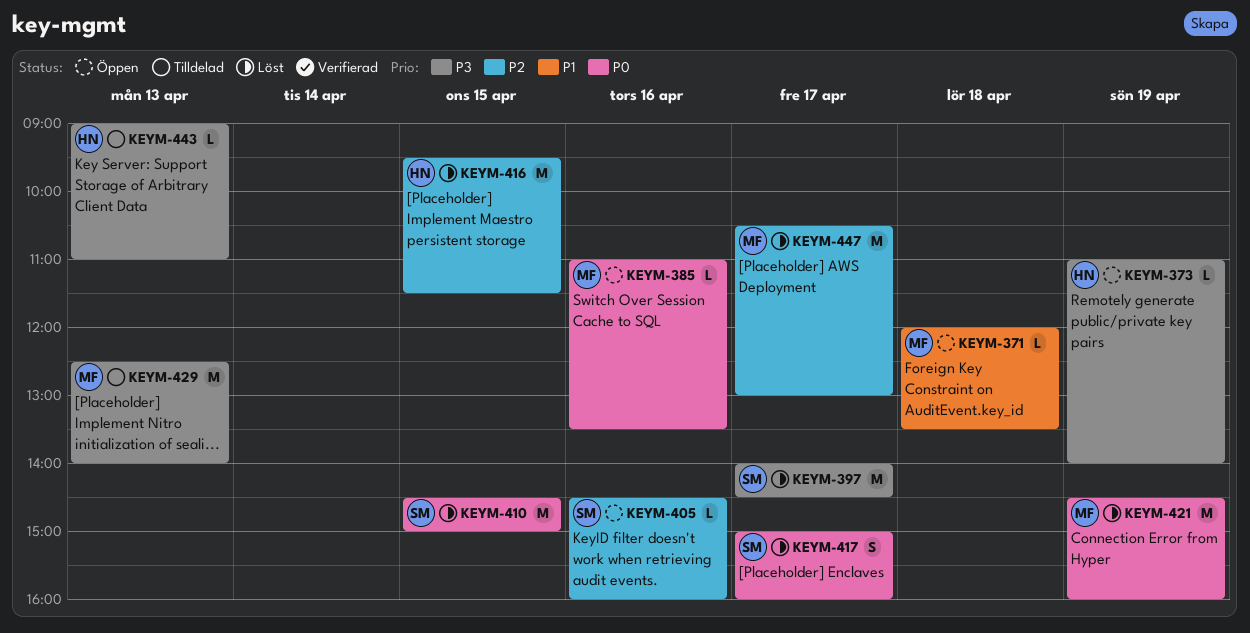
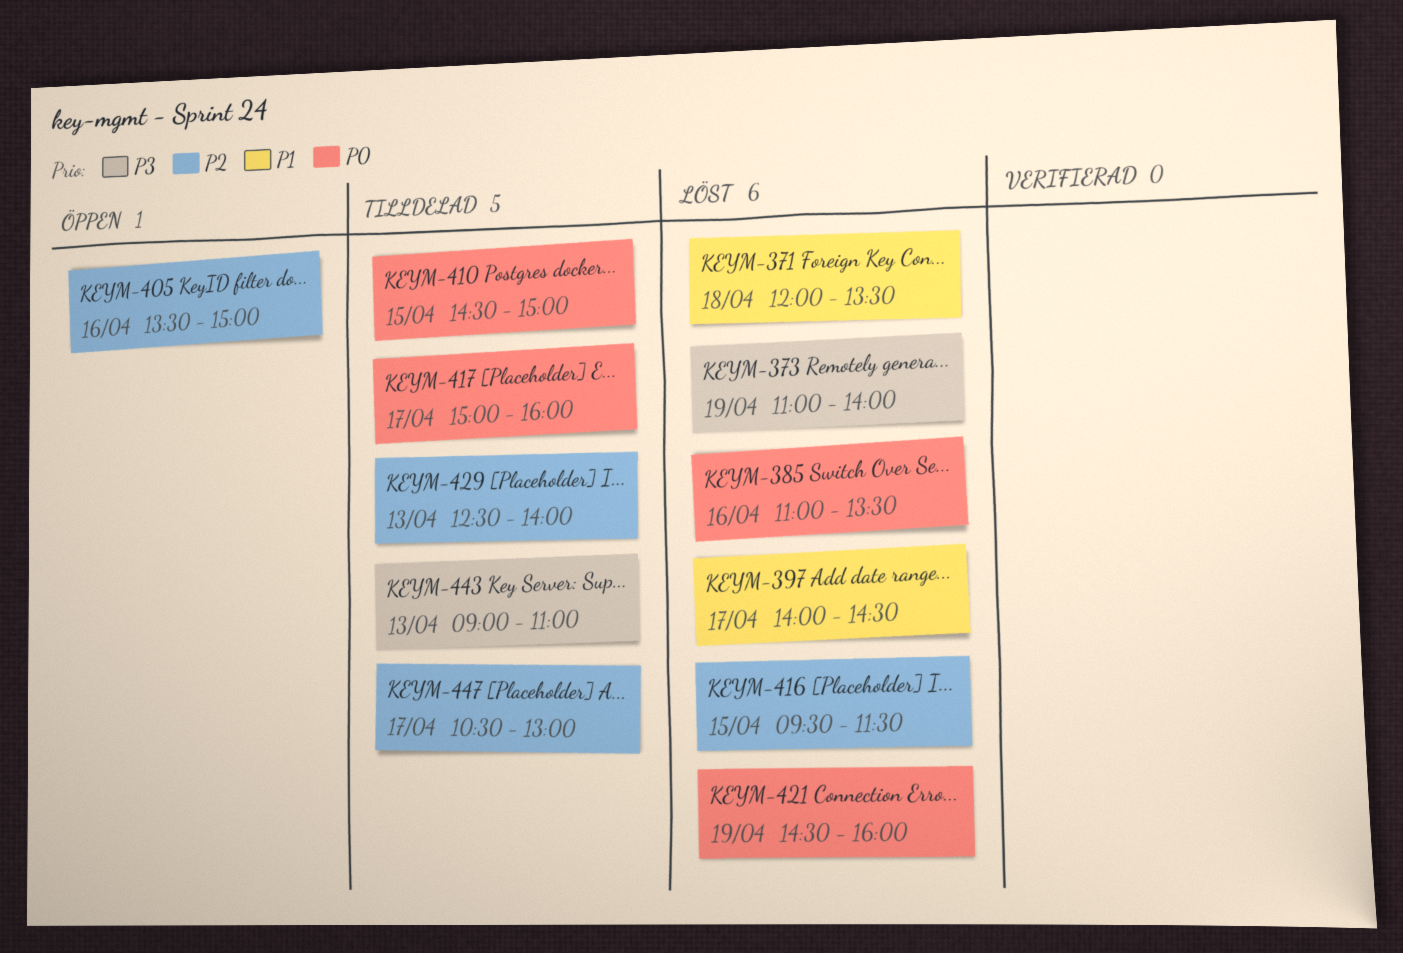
KEYM-371, status: Öppen -> Löst
KEYM-373, status: Öppen -> Löst
KEYM-385, status: Öppen -> Löst
KEYM-397, priority: P3 -> P1
KEYM-405, begins: 14:30 -> 13:30
KEYM-405, ends: 16:00 -> 15:00
KEYM-410, status: Löst -> Tilldelad
KEYM-417, status: Löst -> Tilldelad
KEYM-429, priority: P3 -> P2
KEYM-447, status: Löst -> Tilldelad

